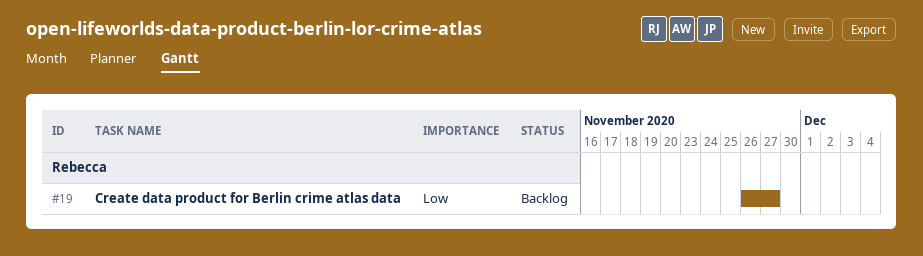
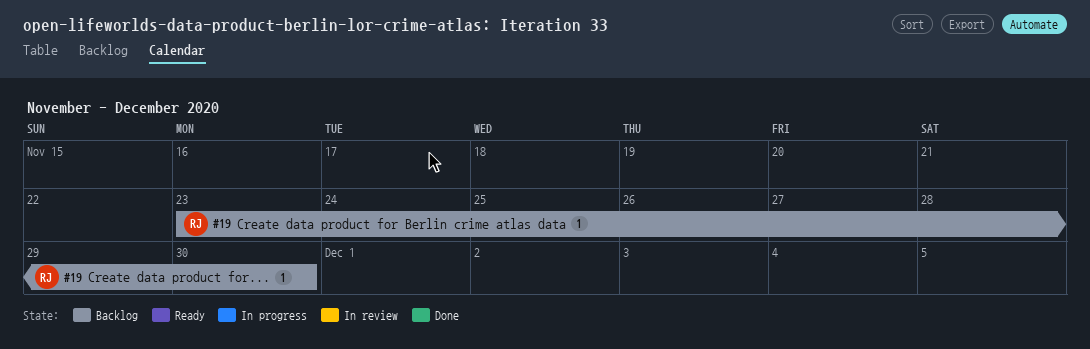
#19, start: Nov 26 -> Nov 23
#19, due: Nov 27 -> Nov 30

